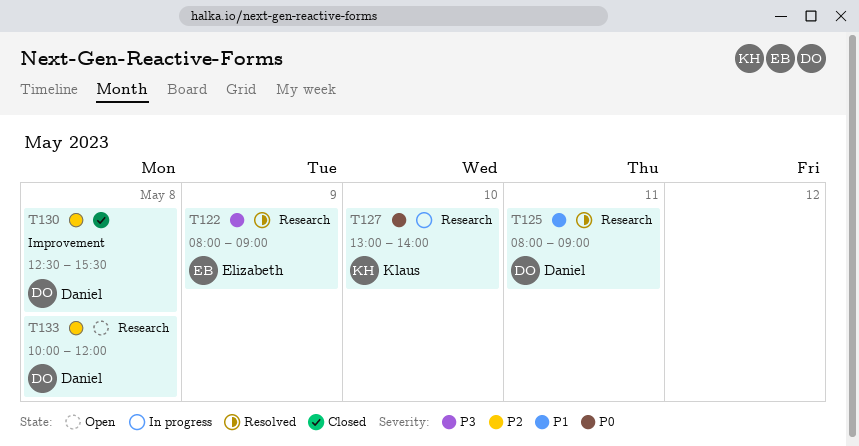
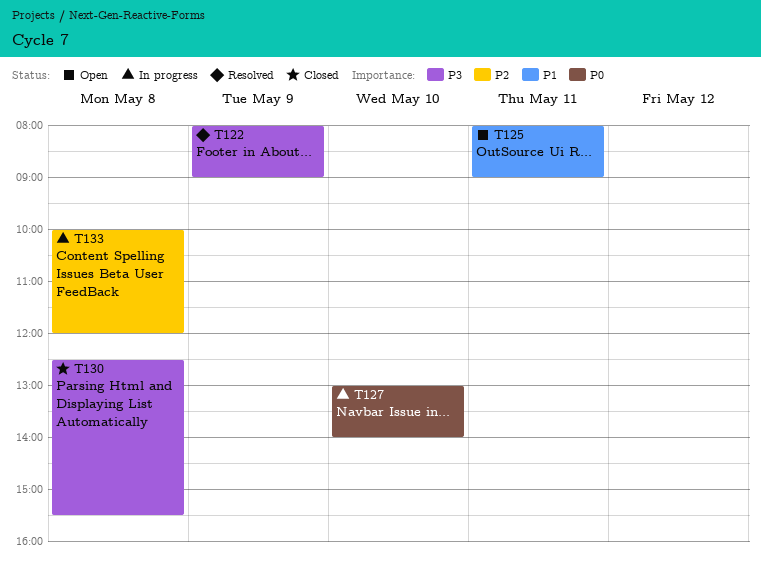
T125, status: Resolved -> Open
T130, priority: P2 -> P3
T133, status: Open -> In progress

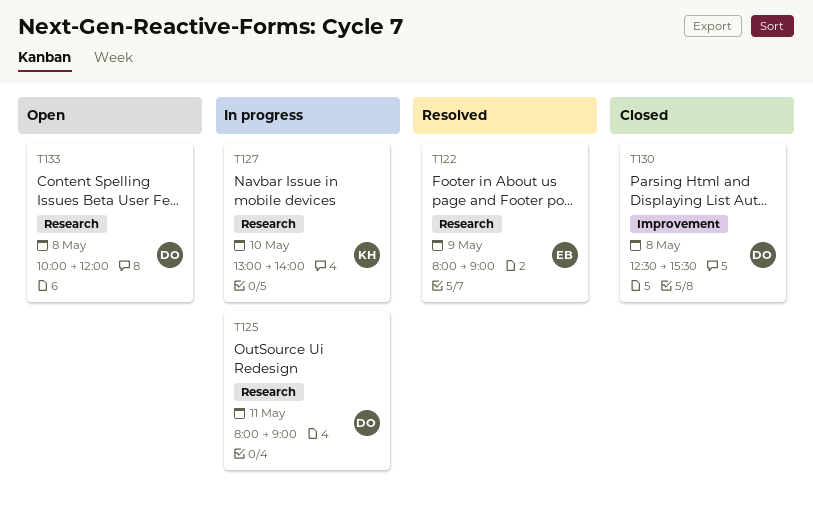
T125, status: Open -> In progress
T133, status: In progress -> Open

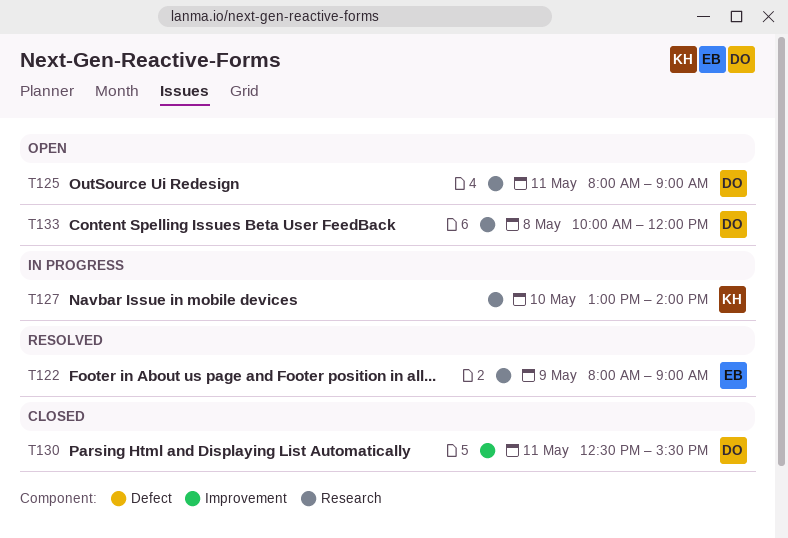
T125, status: In progress -> Open
T130, day: May 8 -> May 11

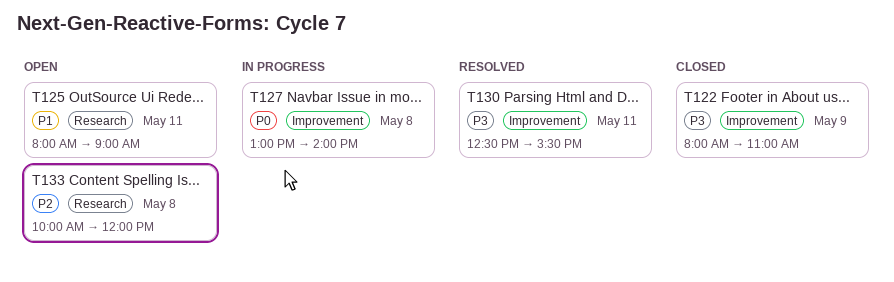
T122, status: Resolved -> Closed
T122, label: Research -> Improvement
T122, ends: 09:00 -> 11:00
T127, label: Research -> Improvement
T127, day: May 10 -> May 8
T130, status: Closed -> Resolved

